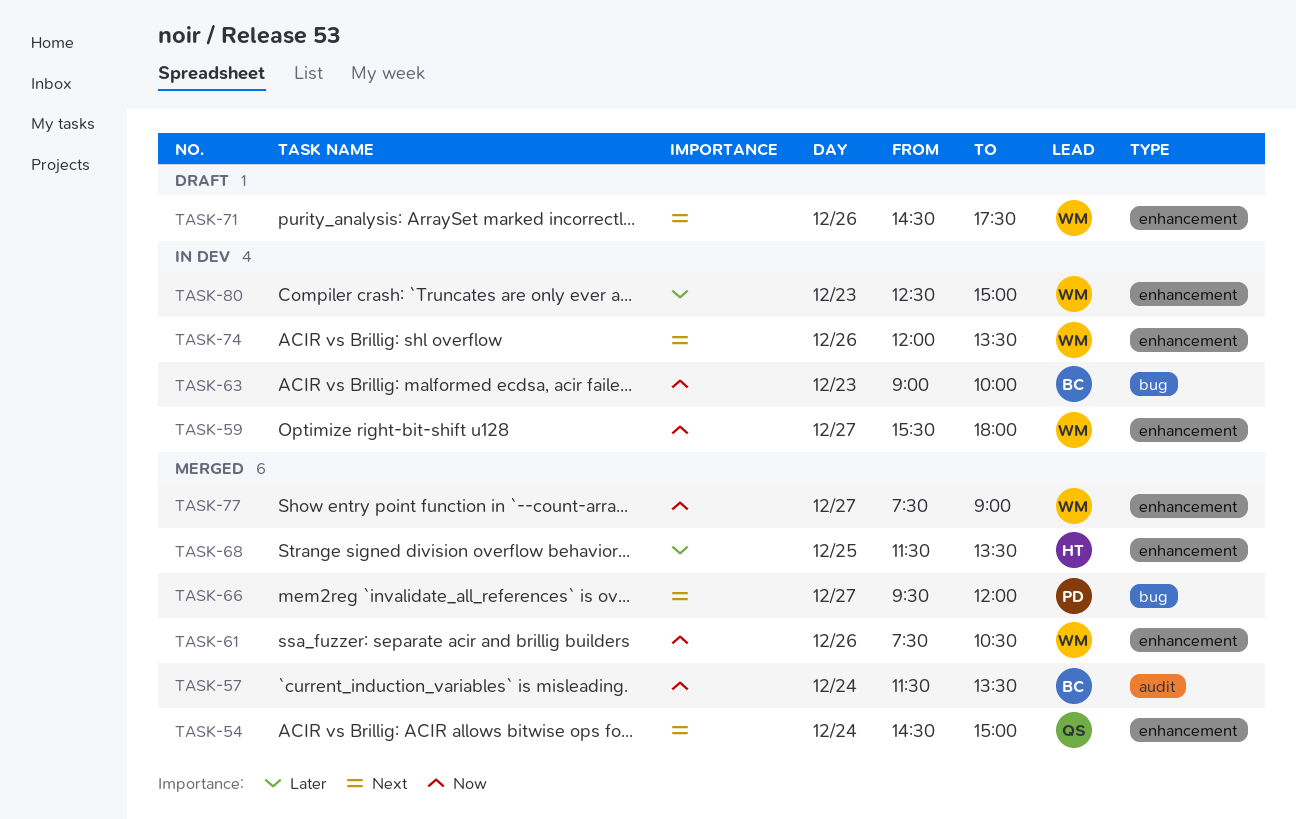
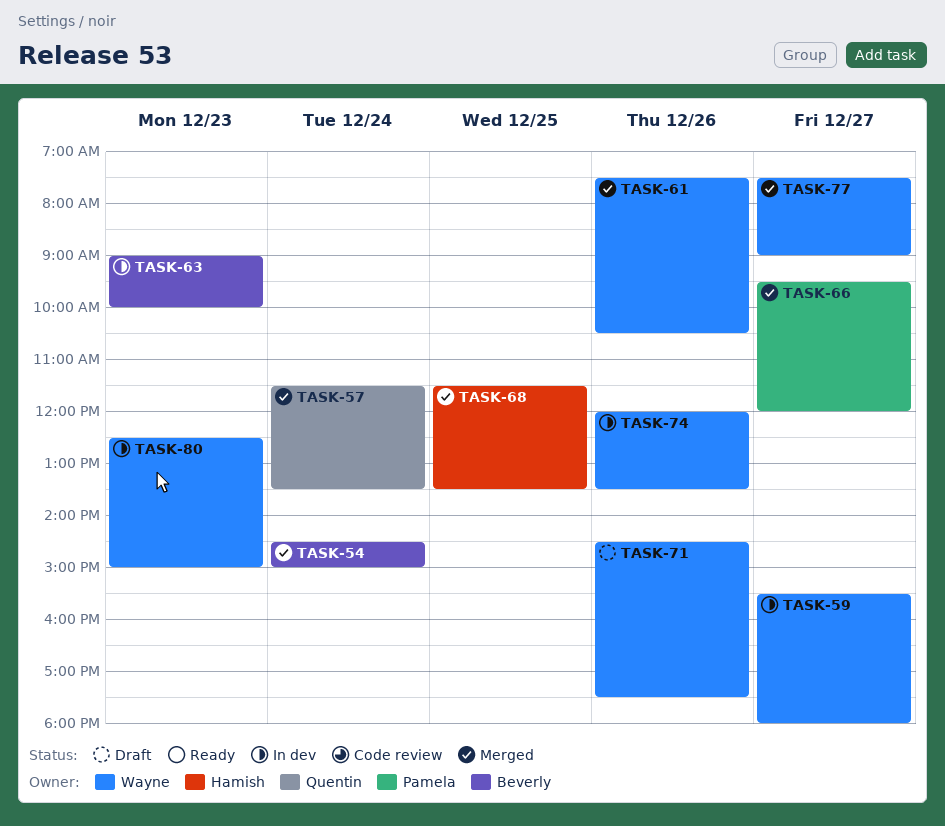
TASK-54, owner: Quentin -> Beverly
TASK-57, owner: Beverly -> Quentin

